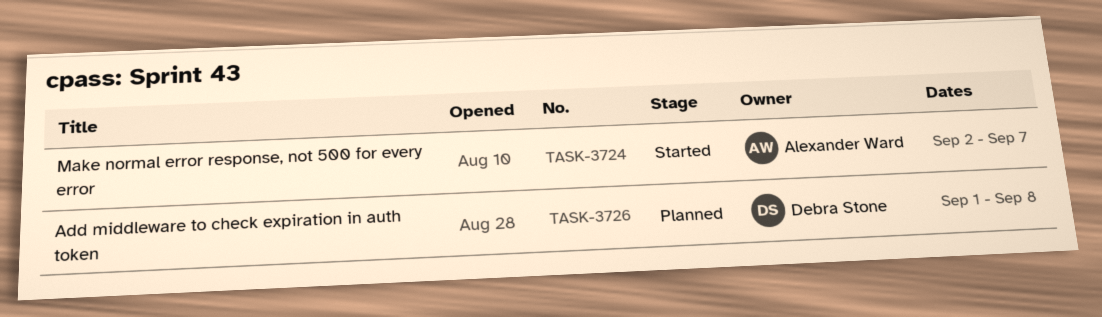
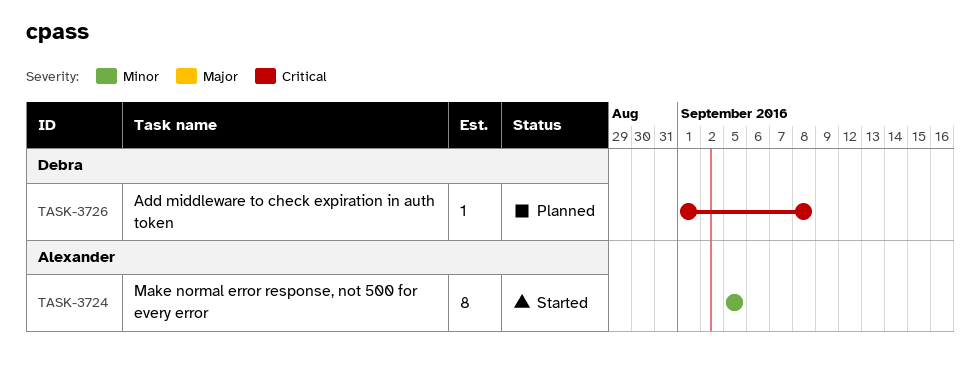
TASK-3724, start: Sep 2 -> Sep 5
TASK-3724, due: Sep 7 -> Sep 5

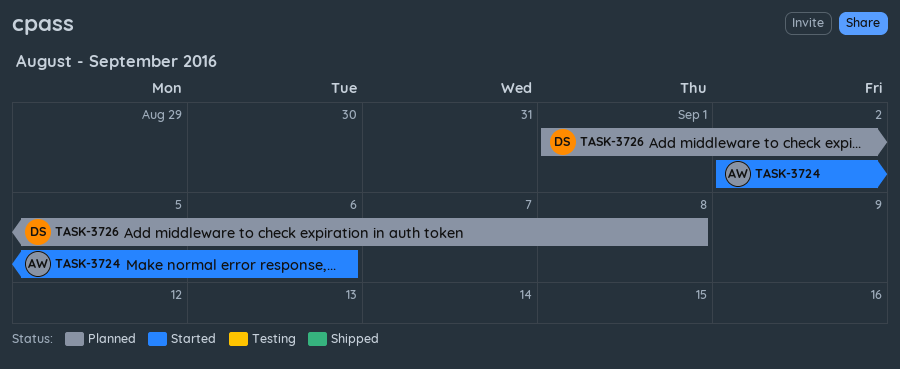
TASK-3724, start: Sep 5 -> Sep 2
TASK-3724, due: Sep 5 -> Sep 6

